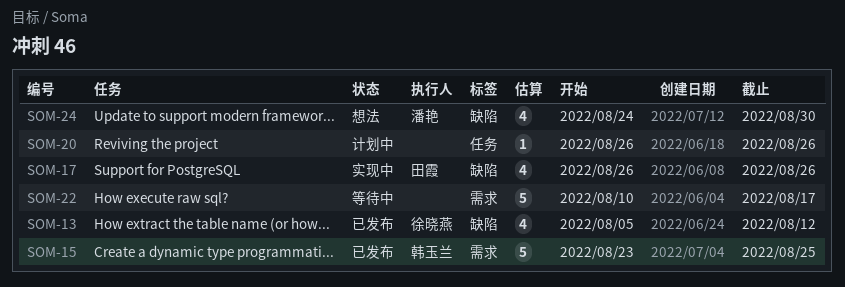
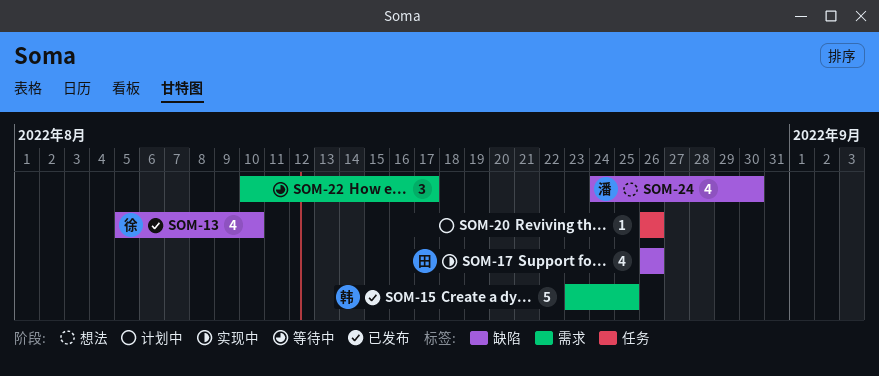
SOM-13, due: Aug 12 -> Aug 10
SOM-22, estimate: 5 -> 3

